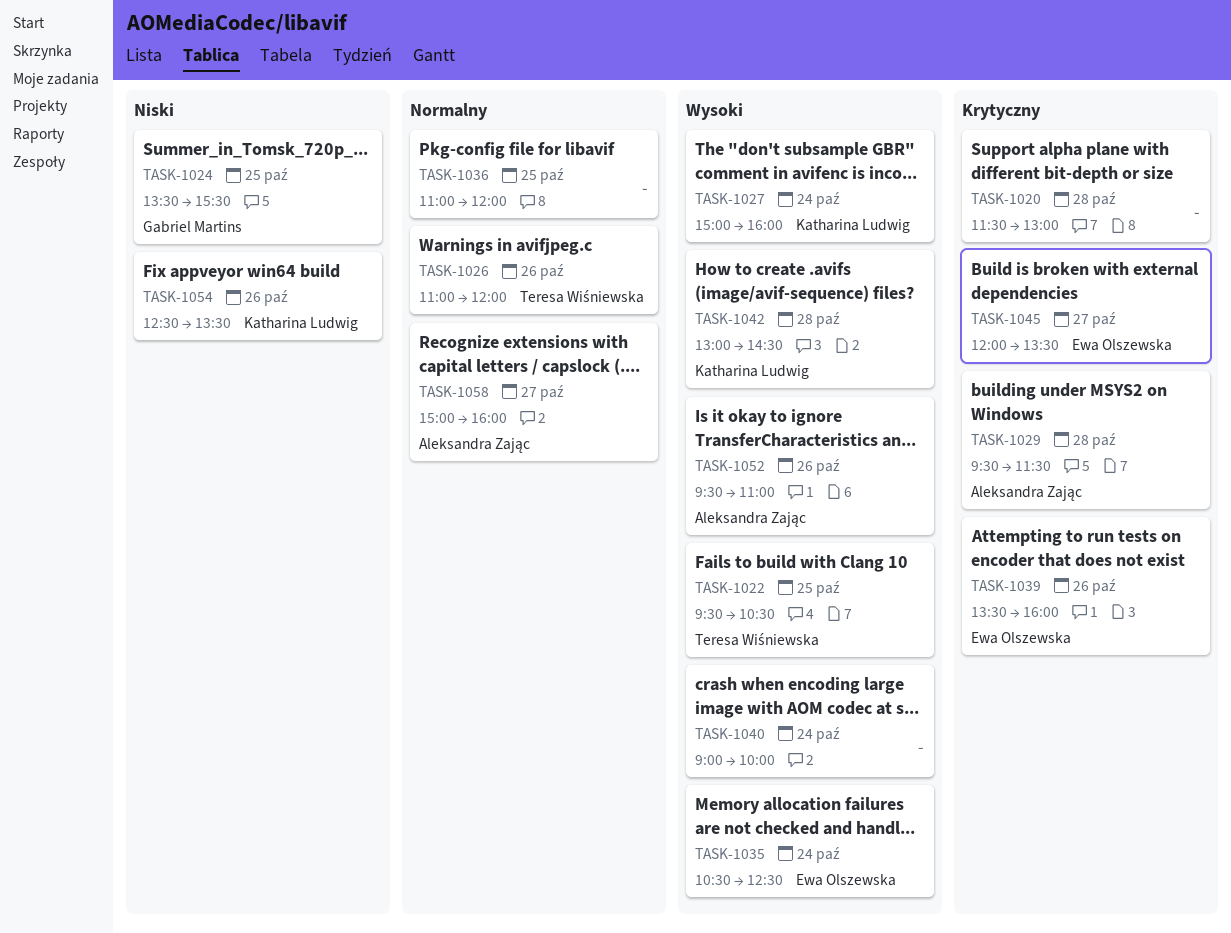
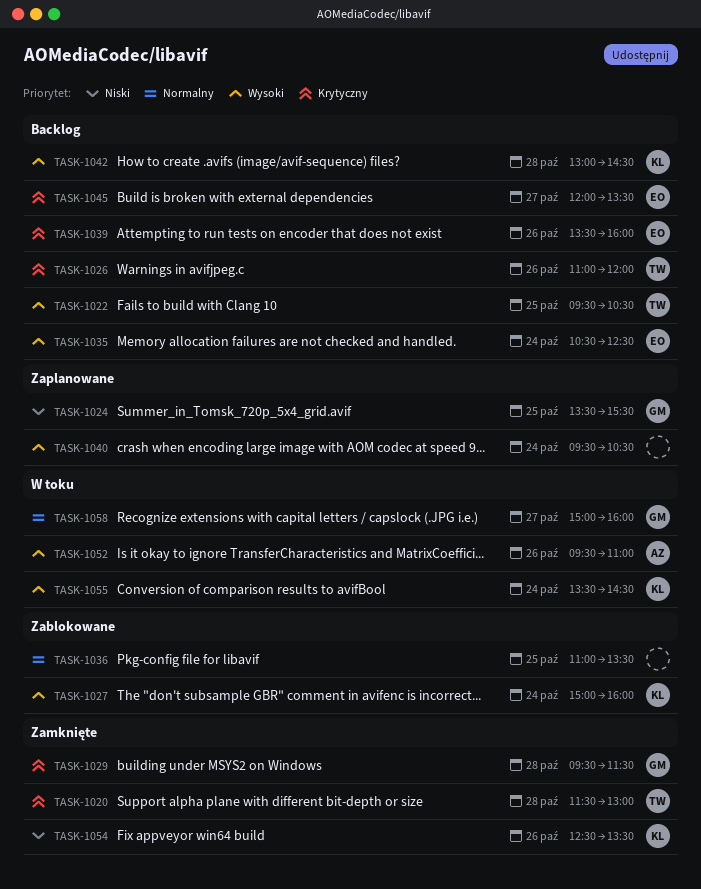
TASK-1020, owner: none -> Teresa Wiśniewska
TASK-1026, priority: Normalny -> Krytyczny
TASK-1029, owner: Aleksandra Zając -> Gabriel Martins
TASK-1036, ends: 12:00 -> 13:30
TASK-1040, begins: 09:00 -> 09:30
TASK-1040, ends: 10:00 -> 10:30
TASK-1055: none -> present
TASK-1058, owner: Aleksandra Zając -> Gabriel Martins

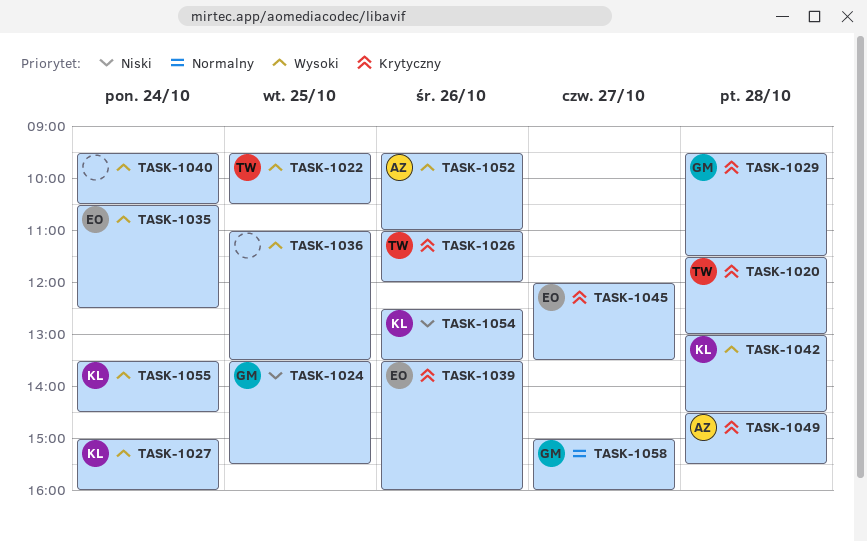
TASK-1036, priority: Normalny -> Wysoki
TASK-1049: none -> present

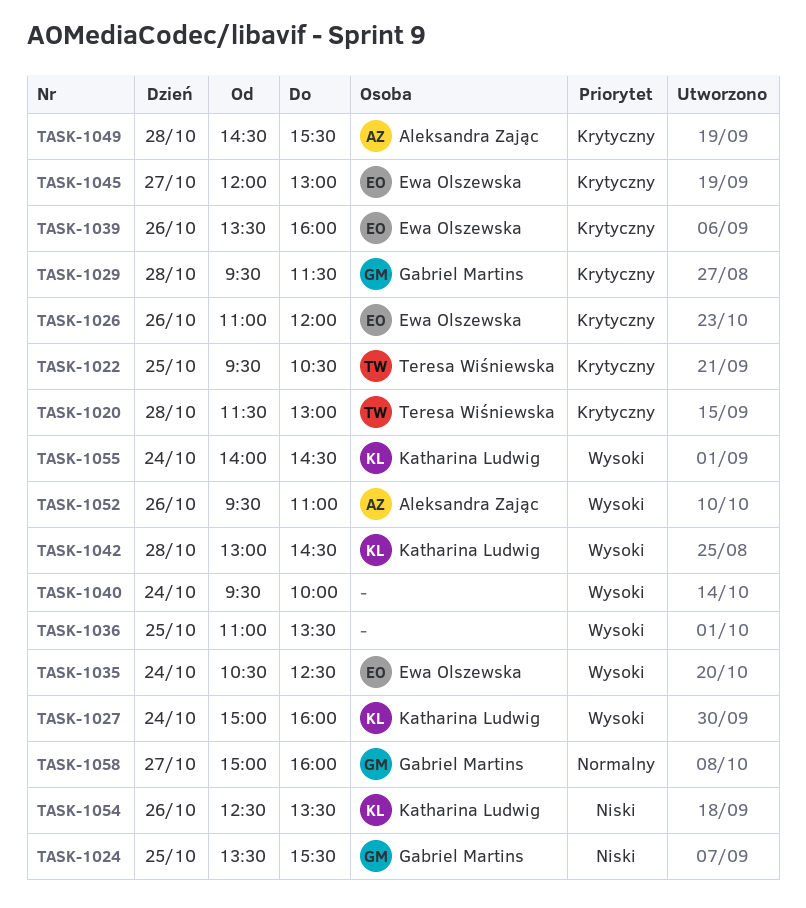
TASK-1022, priority: Wysoki -> Krytyczny
TASK-1026, owner: Teresa Wiśniewska -> Ewa Olszewska
TASK-1040, ends: 10:30 -> 10:00
TASK-1045, ends: 13:30 -> 13:00
TASK-1055, begins: 13:30 -> 14:00

